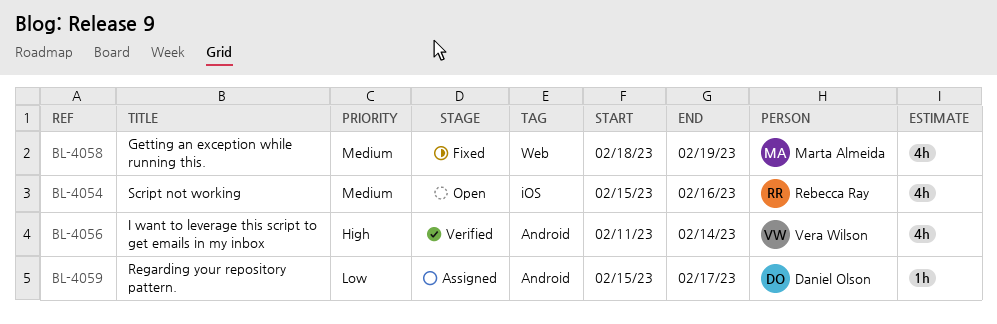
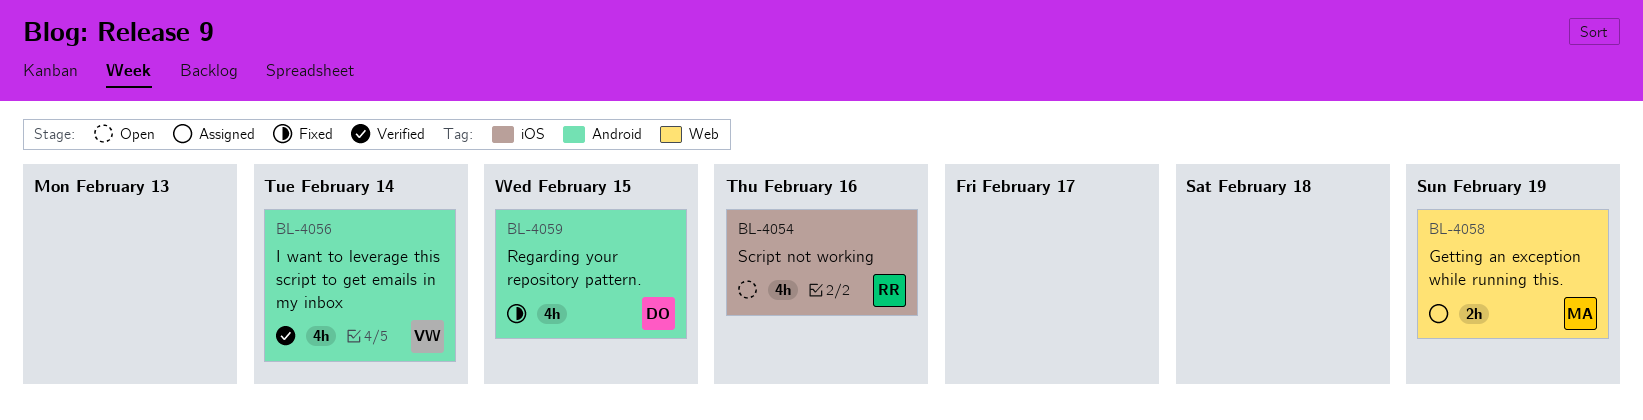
BL-4058, status: Fixed -> Assigned
BL-4058, estimate: 4h -> 2h
BL-4059, status: Assigned -> Fixed
BL-4059, estimate: 1h -> 4h
BL-4059, due: Feb 17 -> Feb 15

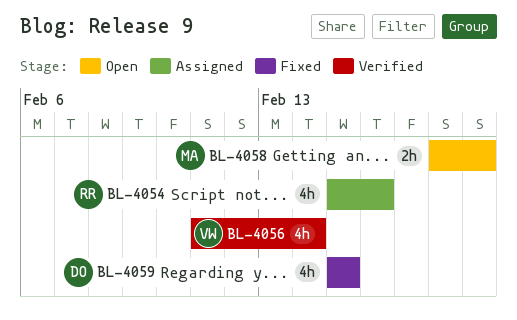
BL-4054, status: Open -> Assigned
BL-4058, status: Assigned -> Open

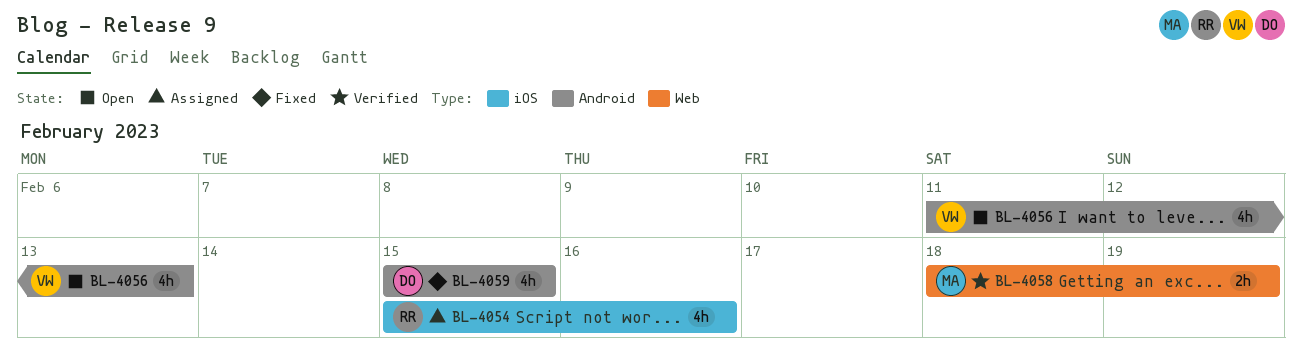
BL-4056, status: Verified -> Open
BL-4056, due: Feb 14 -> Feb 13
BL-4058, status: Open -> Verified

